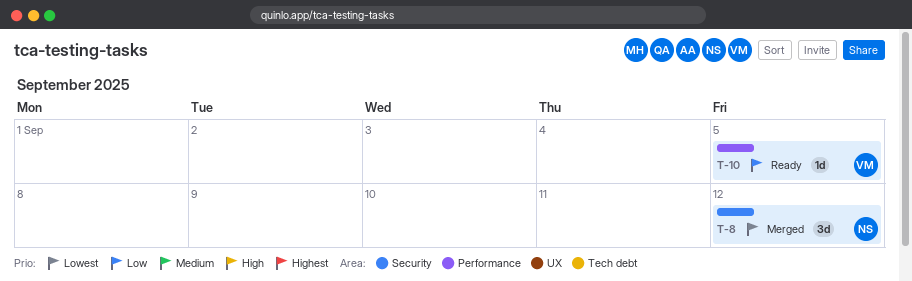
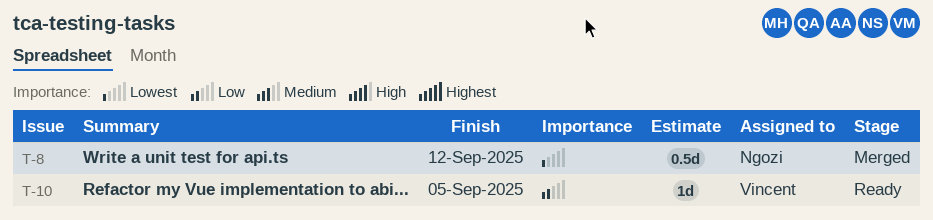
T-8, estimate: 3d -> 0.5d

